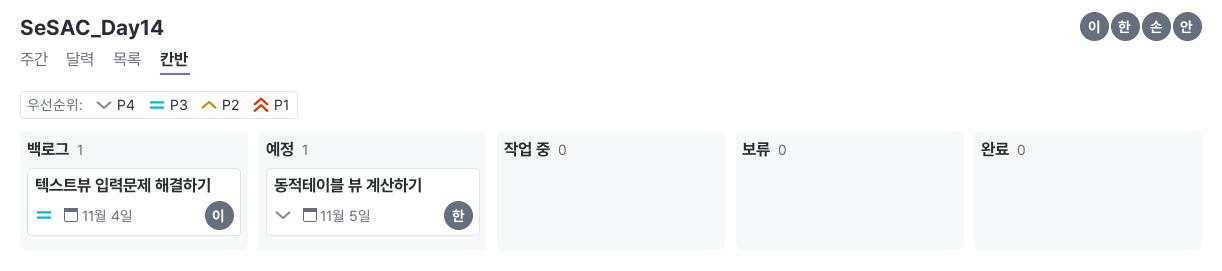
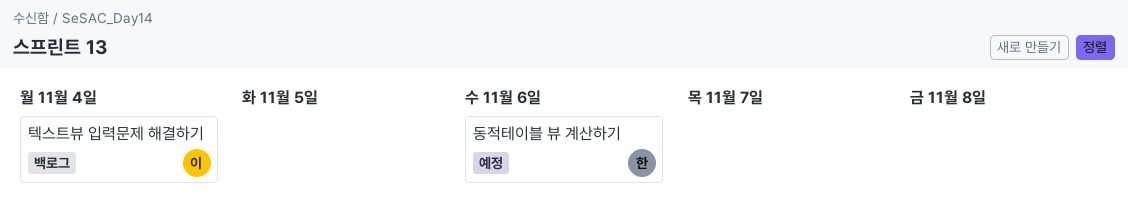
동적테이블 뷰 계산하기, due: Nov 5 -> Nov 6

